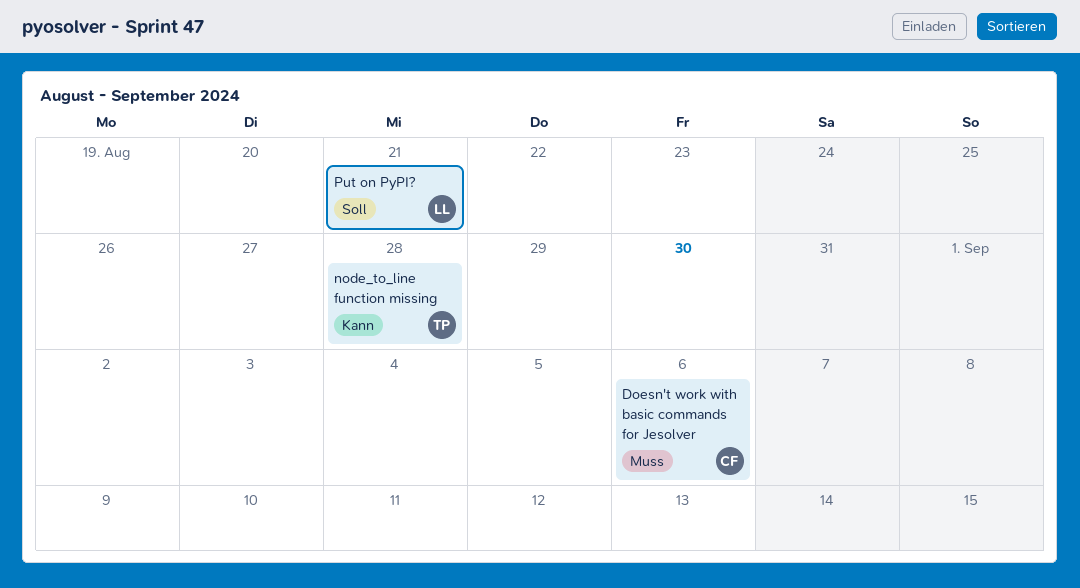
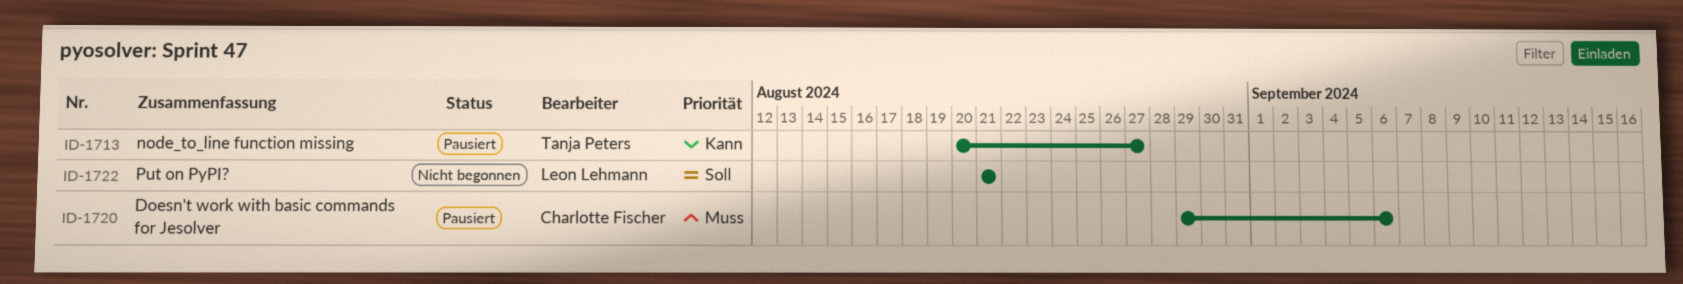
node_to_line function missing, due: Aug 28 -> Aug 27

